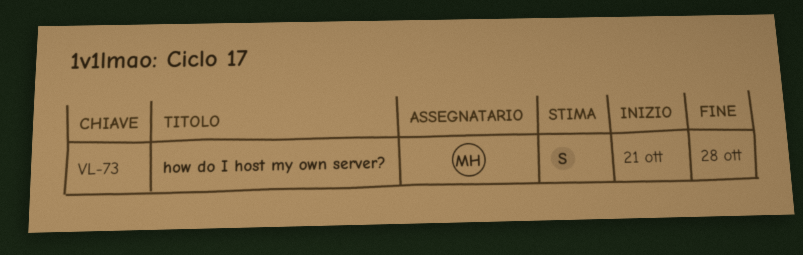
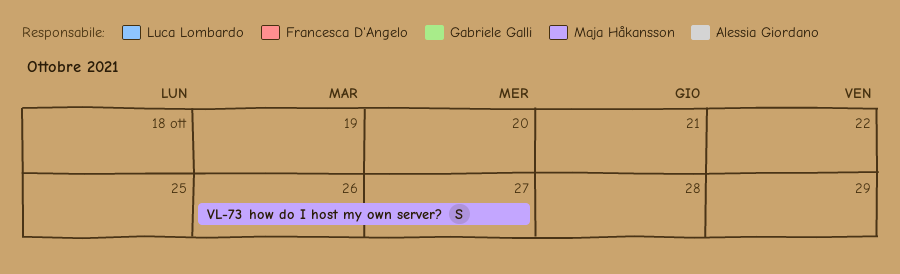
VL-73, start: Oct 21 -> Oct 26
VL-73, due: Oct 28 -> Oct 27

